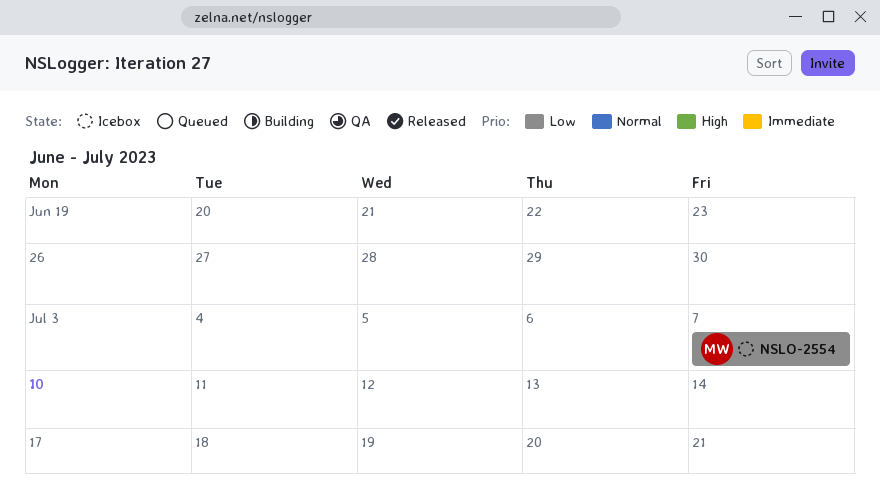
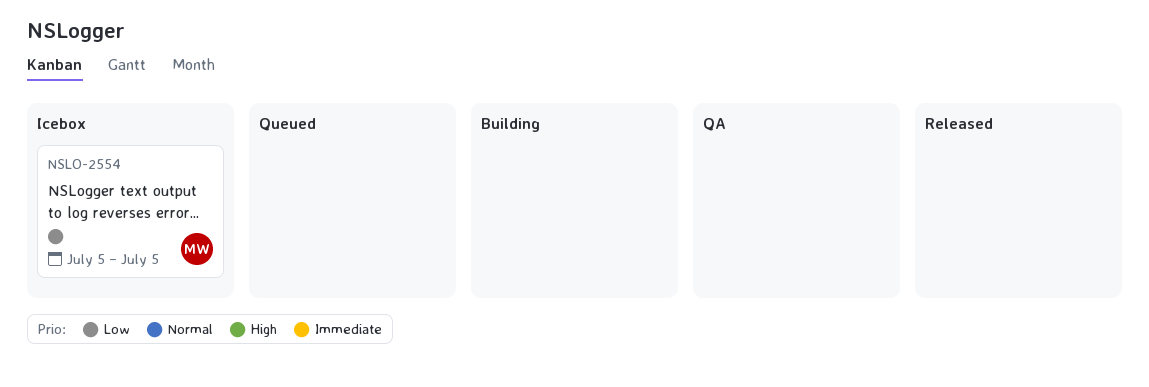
NSLO-2554, start: Jul 7 -> Jul 5
NSLO-2554, due: Jul 7 -> Jul 5

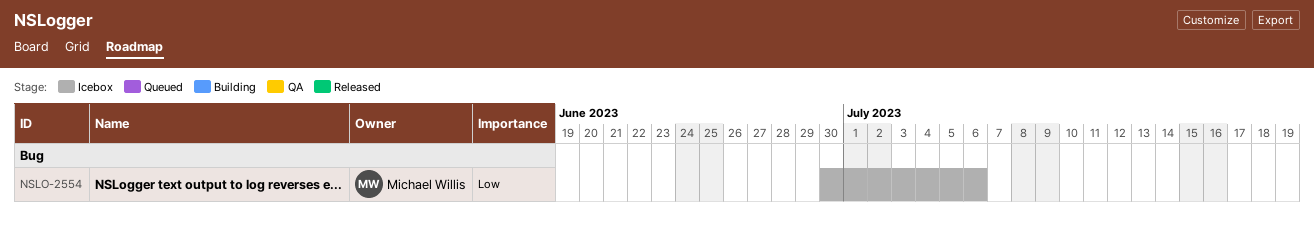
NSLO-2554, start: Jul 5 -> Jun 30
NSLO-2554, due: Jul 5 -> Jul 6

